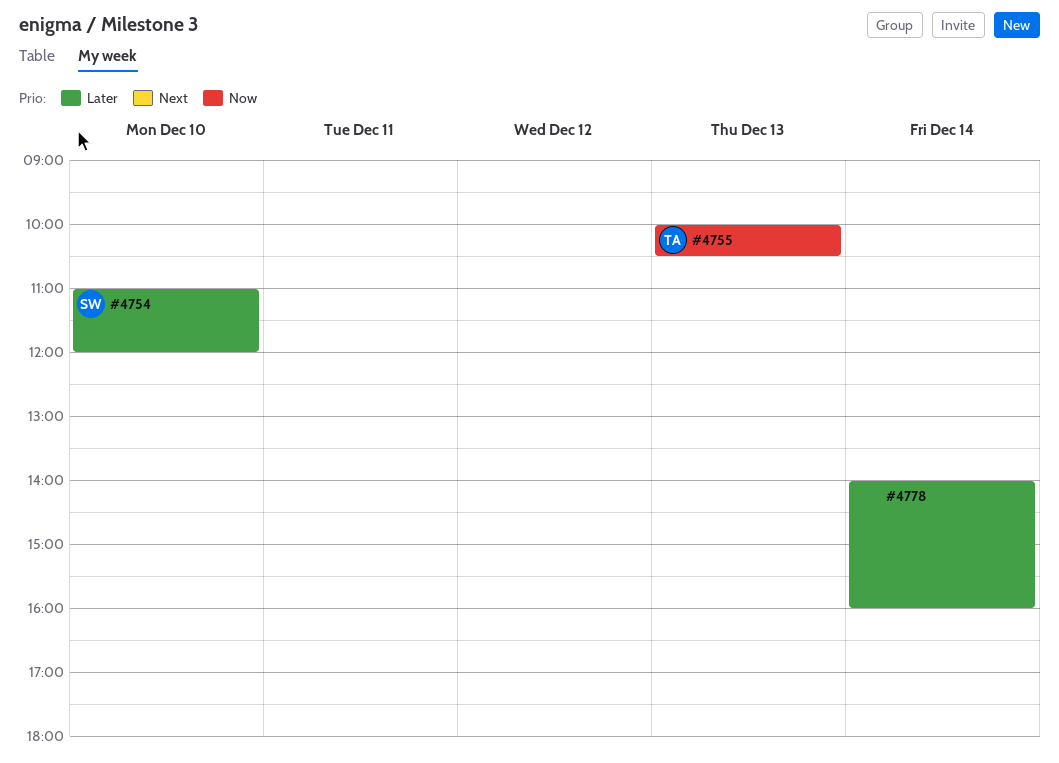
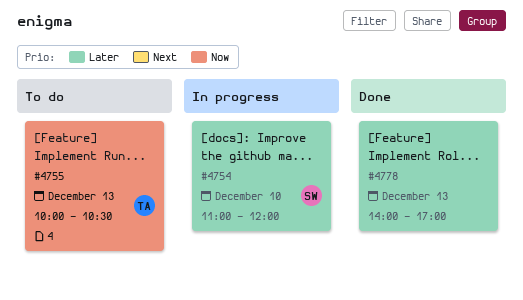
#4778, day: Dec 14 -> Dec 13
#4778, ends: 16:00 -> 17:00

